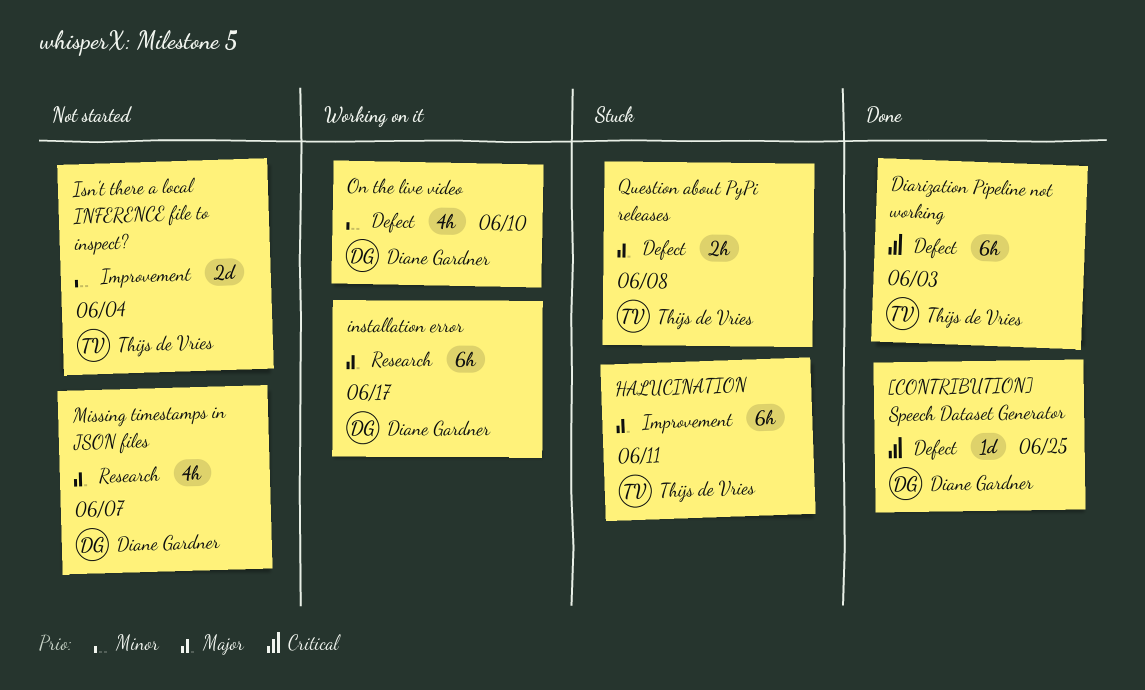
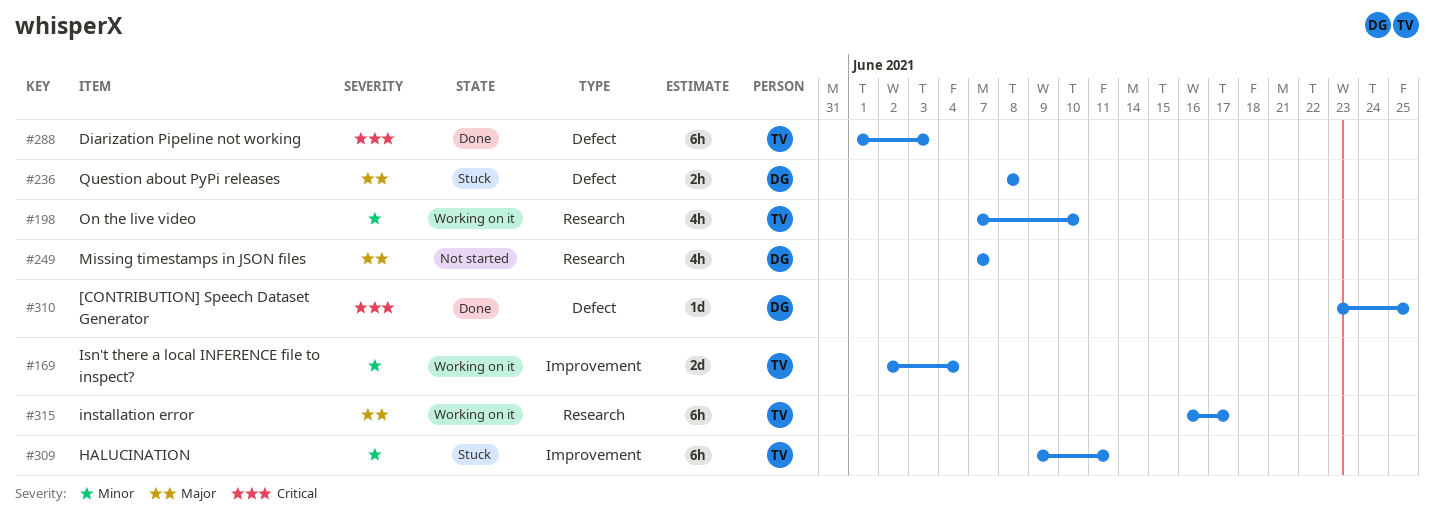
HALUCINATION, priority: Major -> Minor
installation error, owner: Diane Gardner -> Thijs de Vries
Isn't there a local INFERENCE file to inspect?, status: Not started -> Working on it
On the live video, owner: Diane Gardner -> Thijs de Vries
On the live video, label: Defect -> Research
Question about PyPi releases, owner: Thijs de Vries -> Diane Gardner

